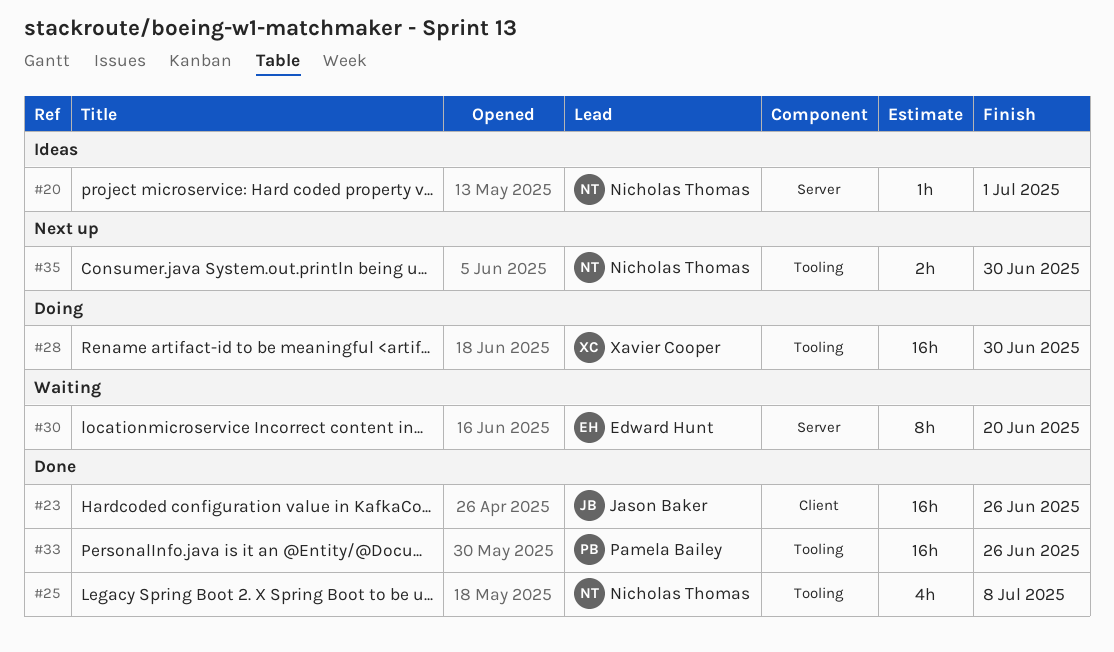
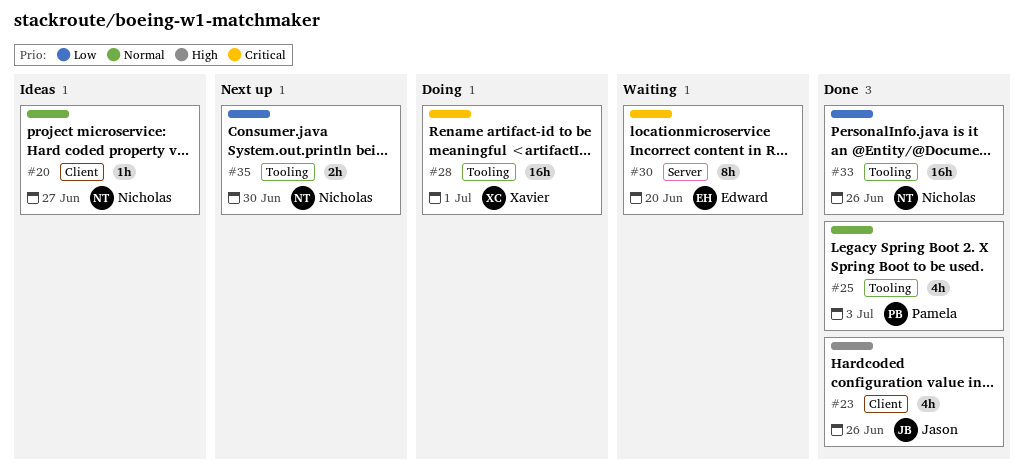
#20, label: Server -> Client
#20, due: Jul 1 -> Jun 27
#23, estimate: 16h -> 4h
#25, owner: Nicholas Thomas -> Pamela Bailey
#25, due: Jul 8 -> Jul 3
#28, due: Jun 30 -> Jul 1
#33, owner: Pamela Bailey -> Nicholas Thomas

